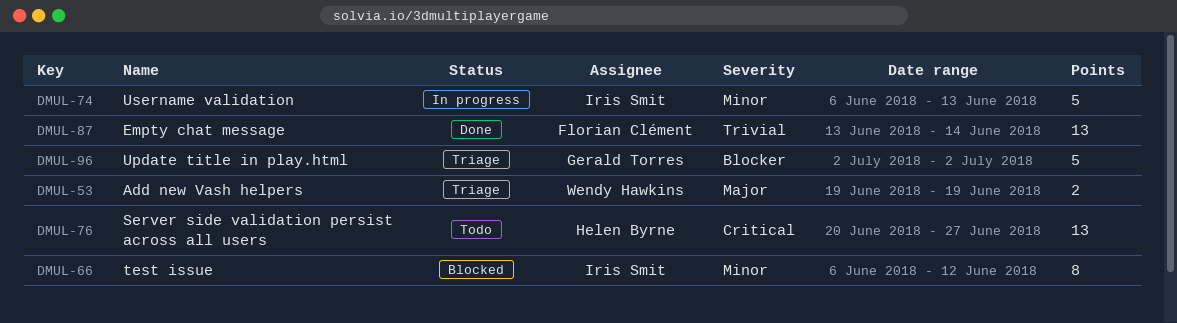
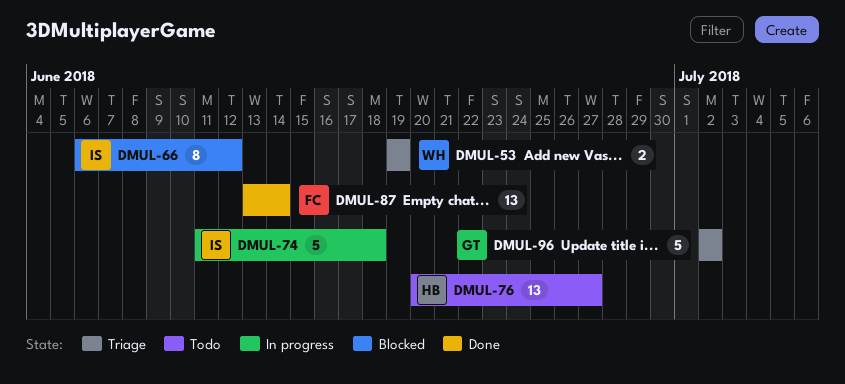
DMUL-74, start: Jun 6 -> Jun 11
DMUL-74, due: Jun 13 -> Jun 18

